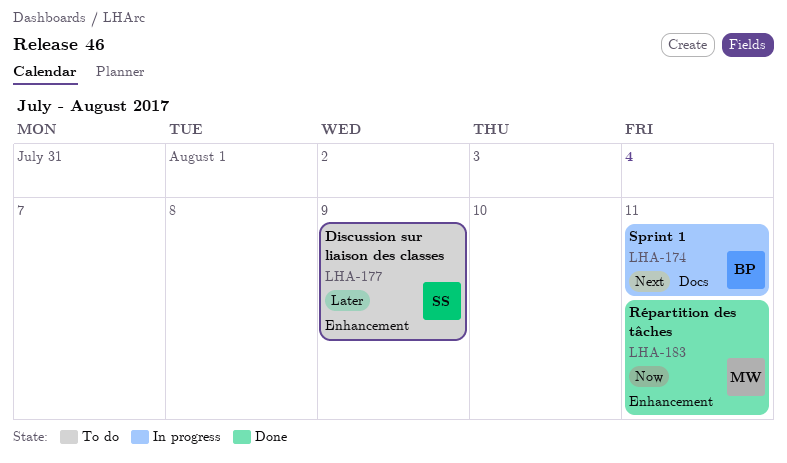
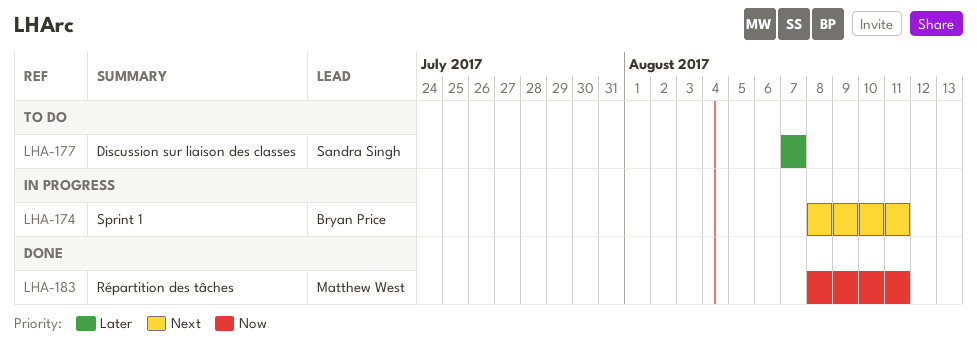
LHA-177, due: Aug 9 -> Aug 7

